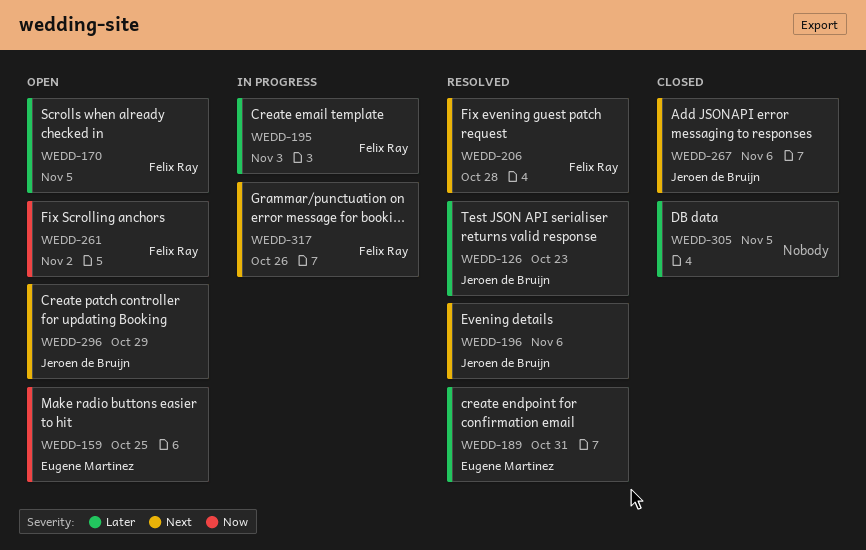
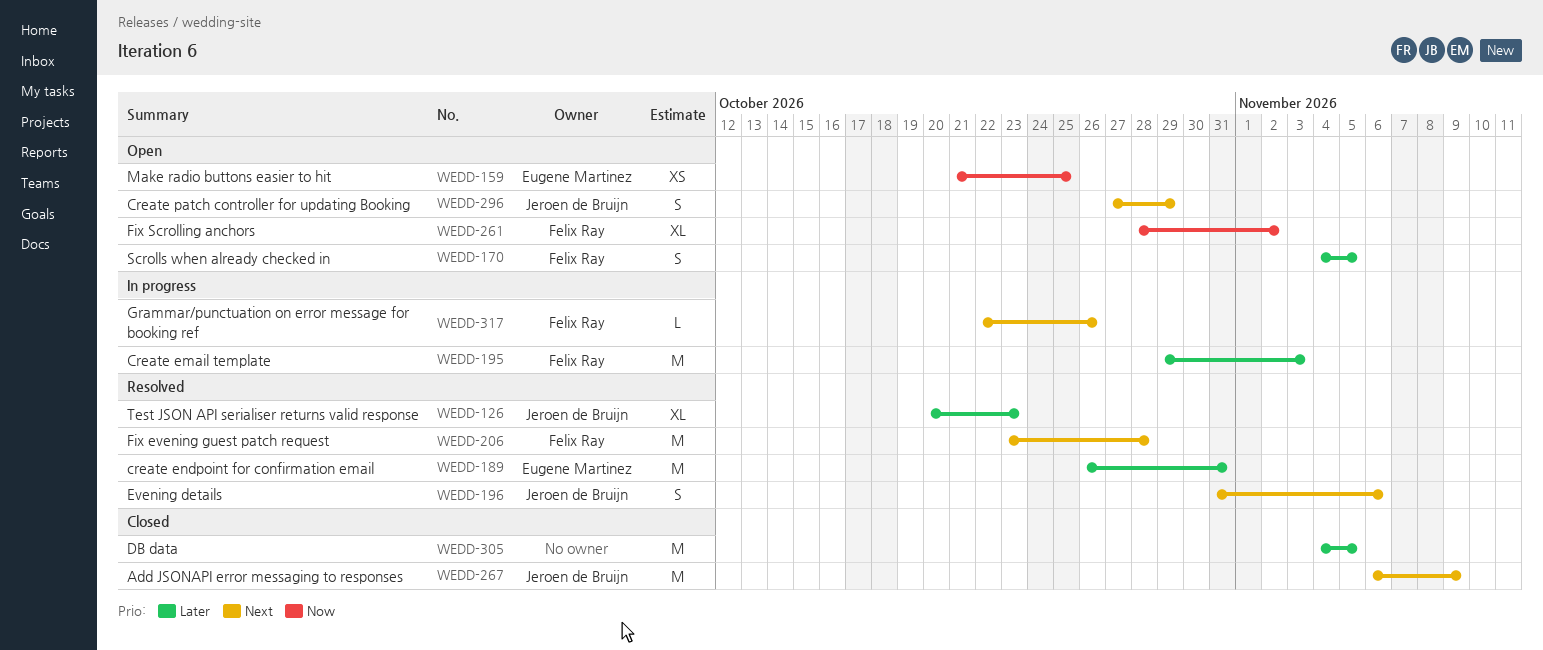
WEDD-267, due: Nov 6 -> Nov 9

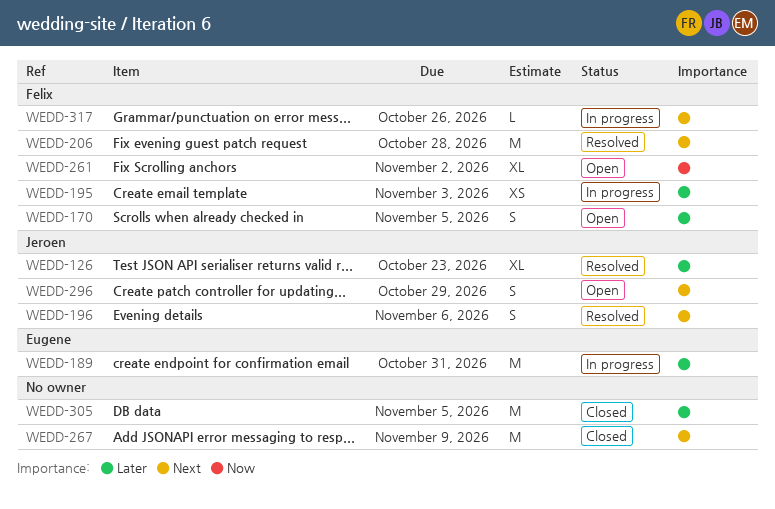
WEDD-159: present -> none
WEDD-189, status: Resolved -> In progress
WEDD-195, estimate: M -> XS
WEDD-267, owner: Jeroen de Bruijn -> none

